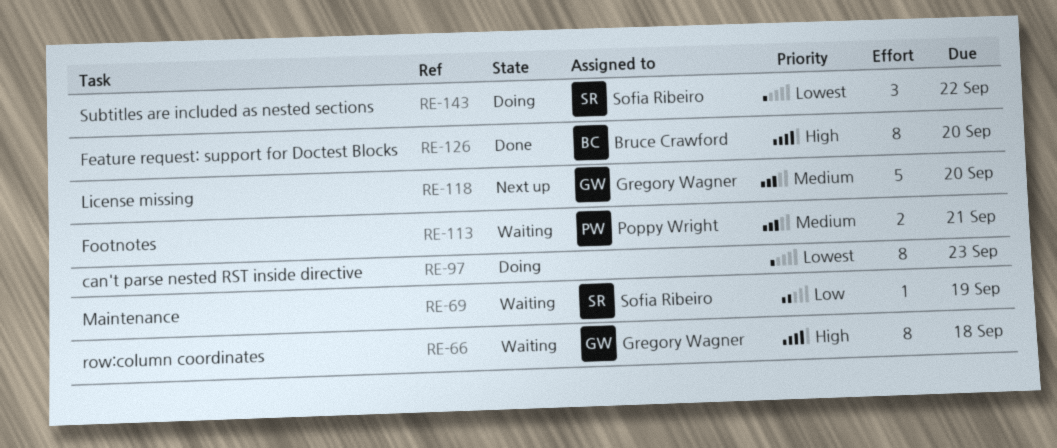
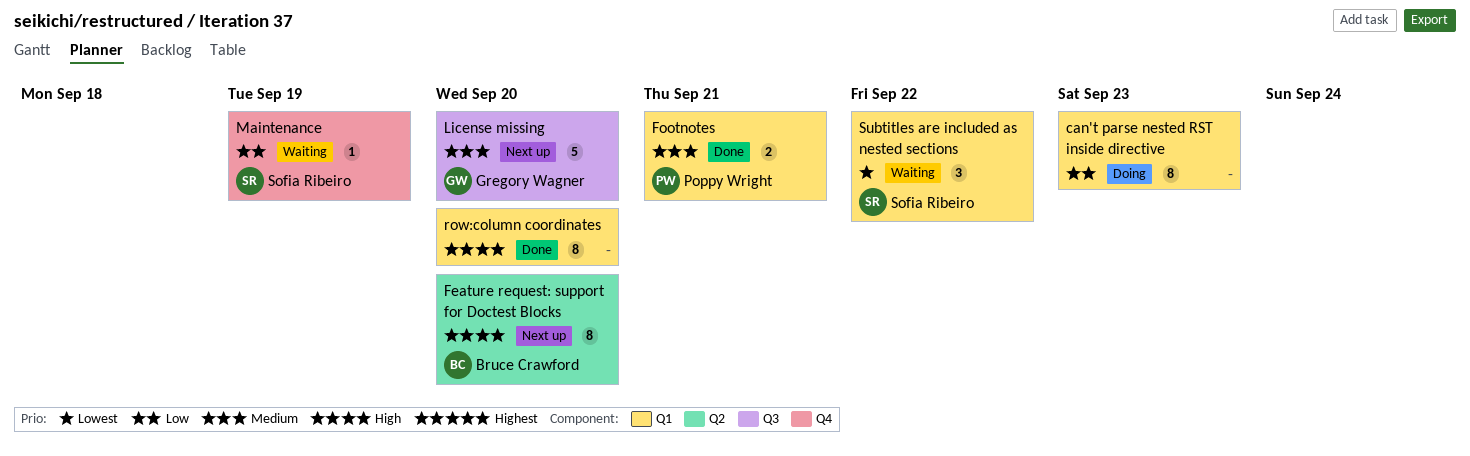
can't parse nested RST inside directive, priority: Lowest -> Low
Feature request: support for Doctest Blocks, status: Done -> Next up
Footnotes, status: Waiting -> Done
row:column coordinates, status: Waiting -> Done
row:column coordinates, owner: Gregory Wagner -> none
row:column coordinates, due: Sep 18 -> Sep 20
Subtitles are included as nested sections, status: Doing -> Waiting

